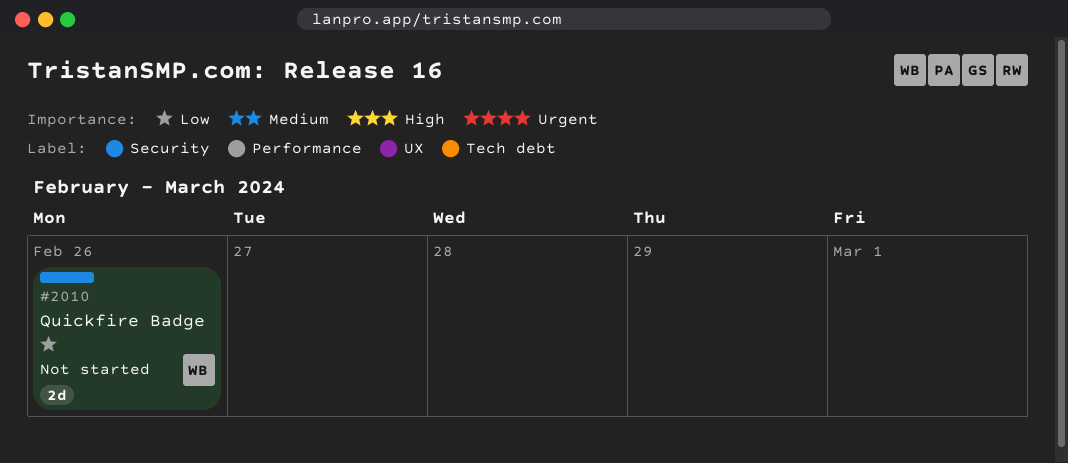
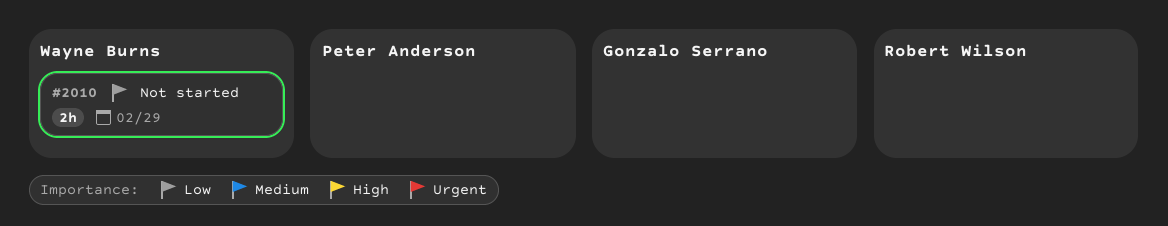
#2010, estimate: 2d -> 2h
#2010, due: Feb 26 -> Feb 29

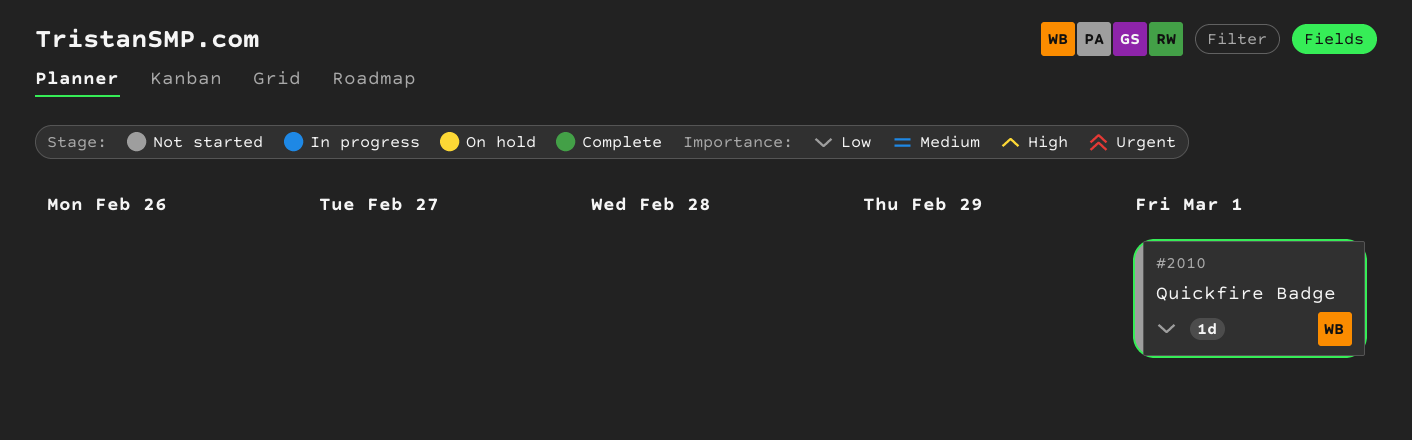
#2010, estimate: 2h -> 1d
#2010, due: Feb 29 -> Mar 1

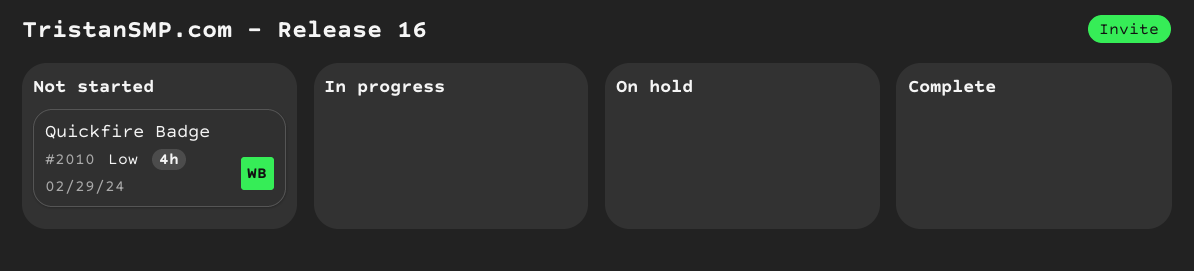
#2010, estimate: 1d -> 4h
#2010, due: Mar 1 -> Feb 29

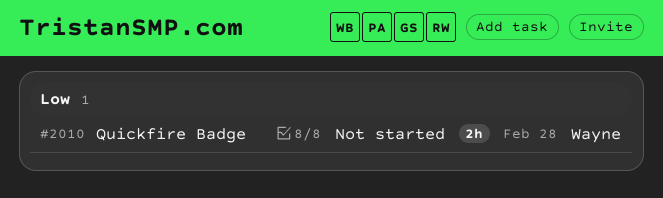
#2010, estimate: 4h -> 2h
#2010, due: Feb 29 -> Feb 28

